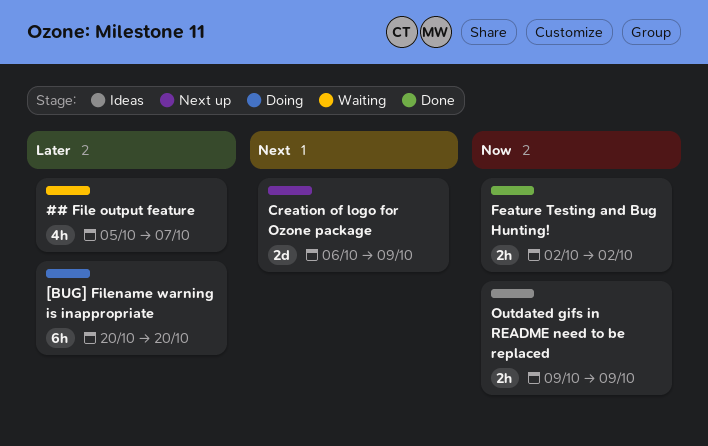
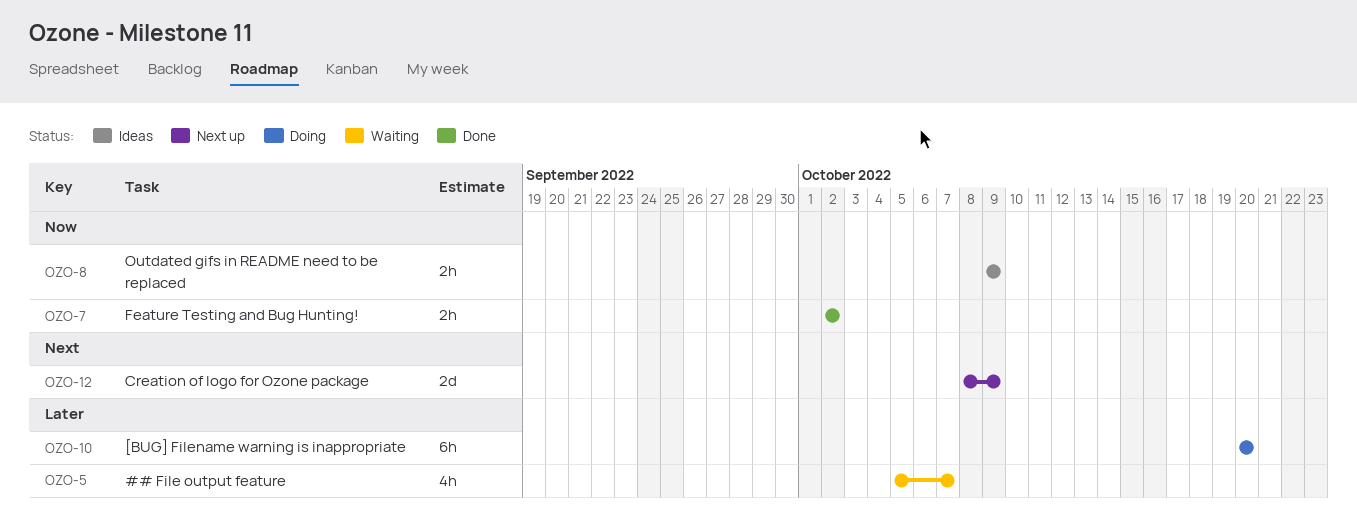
Creation of logo for Ozone package, start: Oct 6 -> Oct 8

